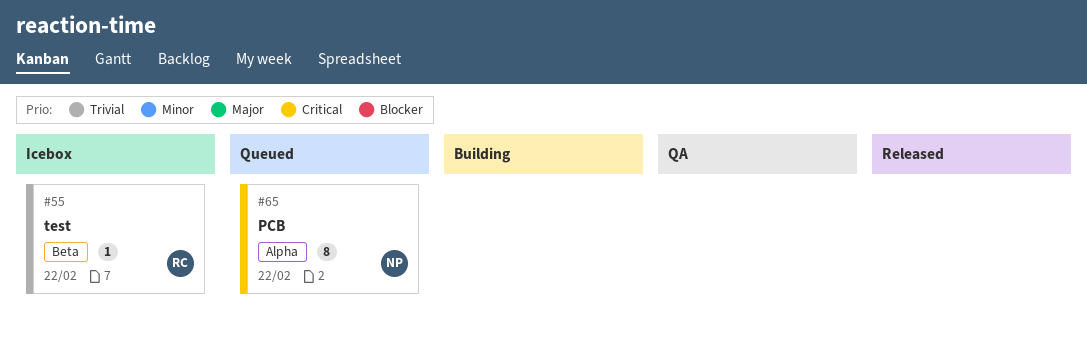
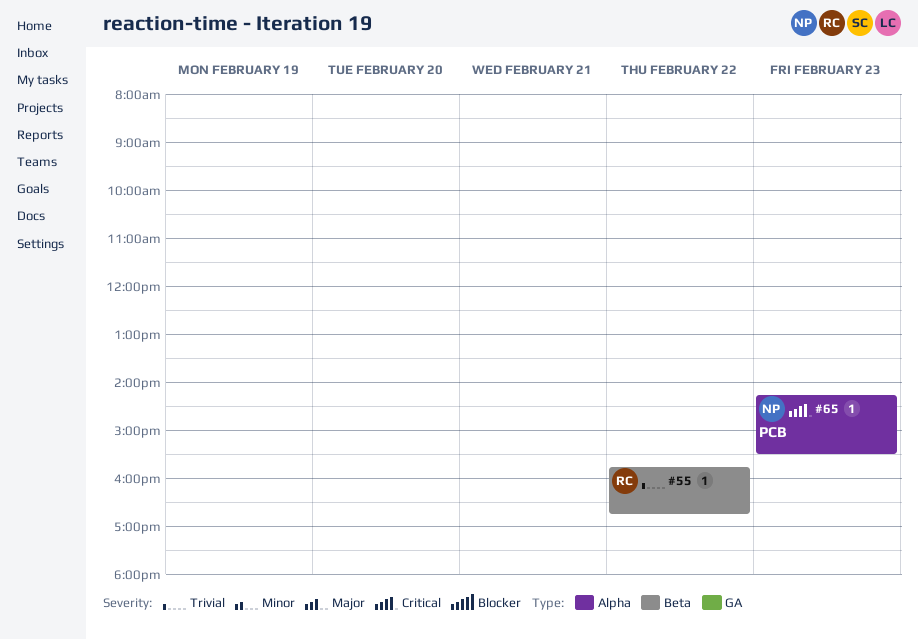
#65, estimate: 8 -> 1
#65, day: Feb 22 -> Feb 23

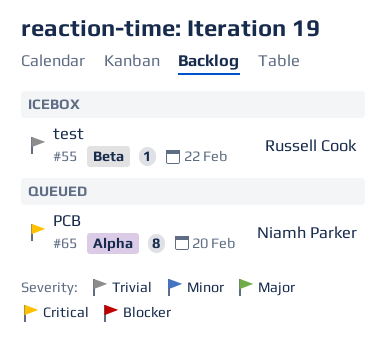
#65, estimate: 1 -> 8
#65, day: Feb 23 -> Feb 20

